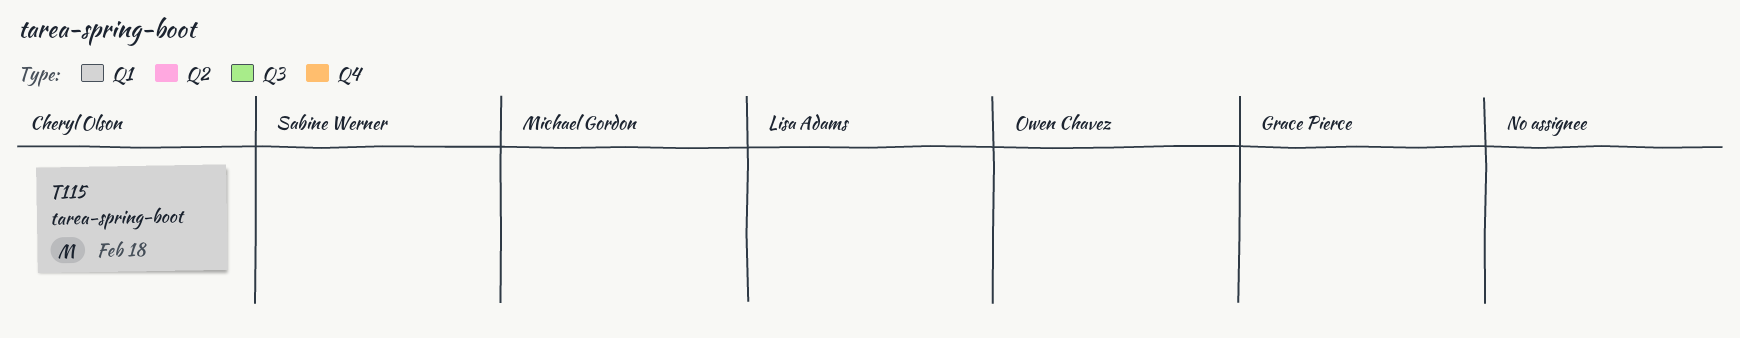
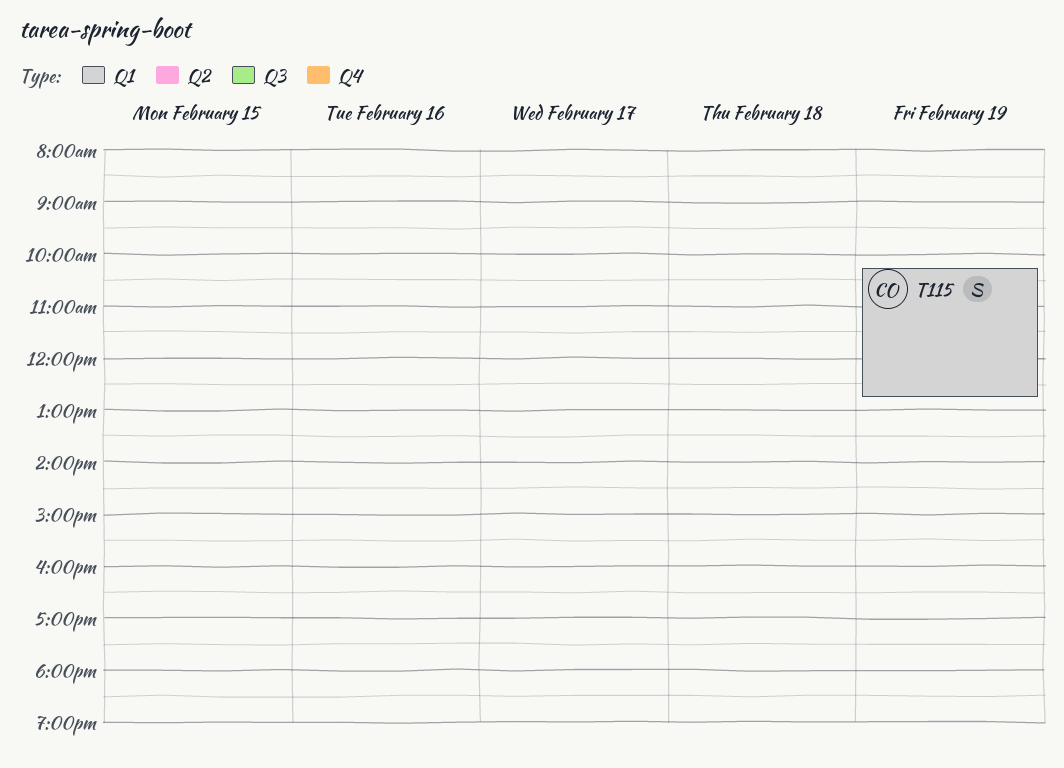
T115, estimate: M -> S
T115, day: Feb 18 -> Feb 19

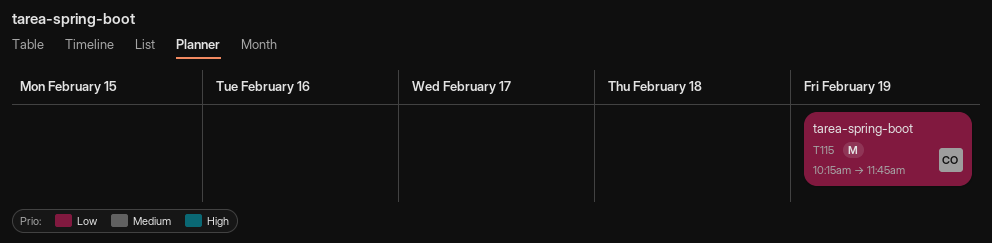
T115, estimate: S -> M
T115, ends: 12:45 -> 11:45

